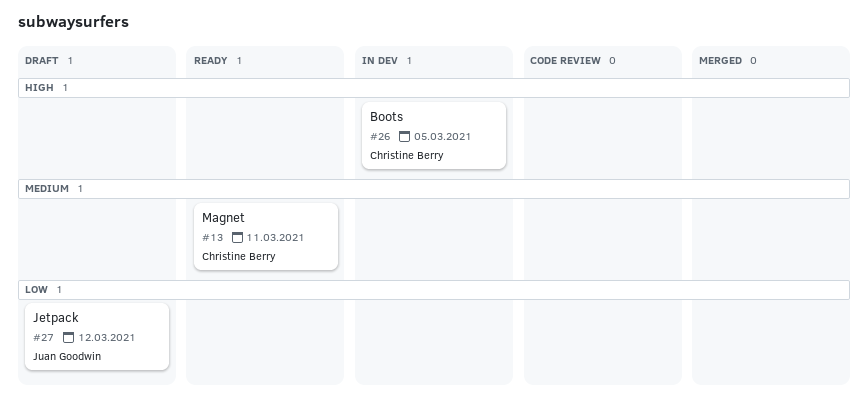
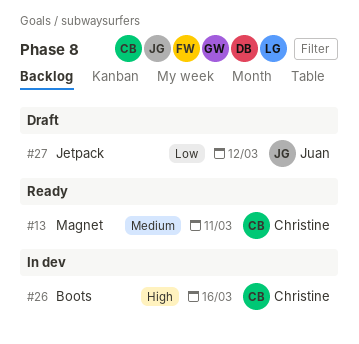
#26, due: Mar 5 -> Mar 16

